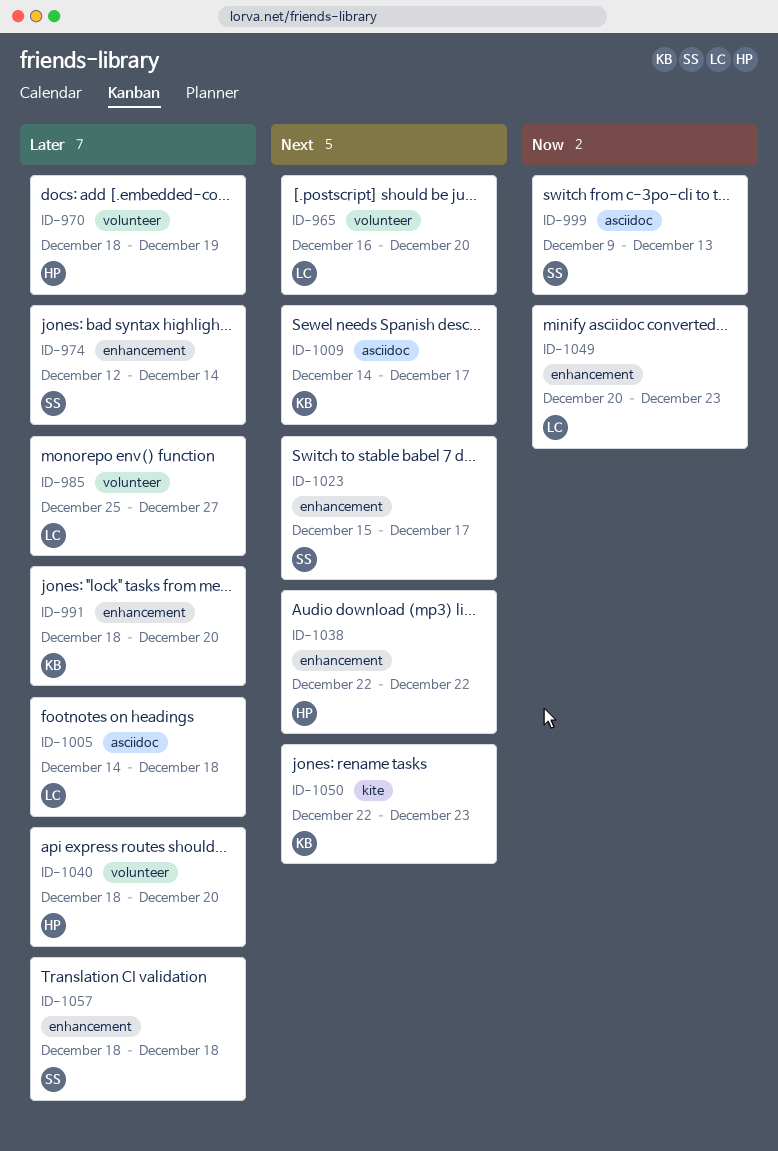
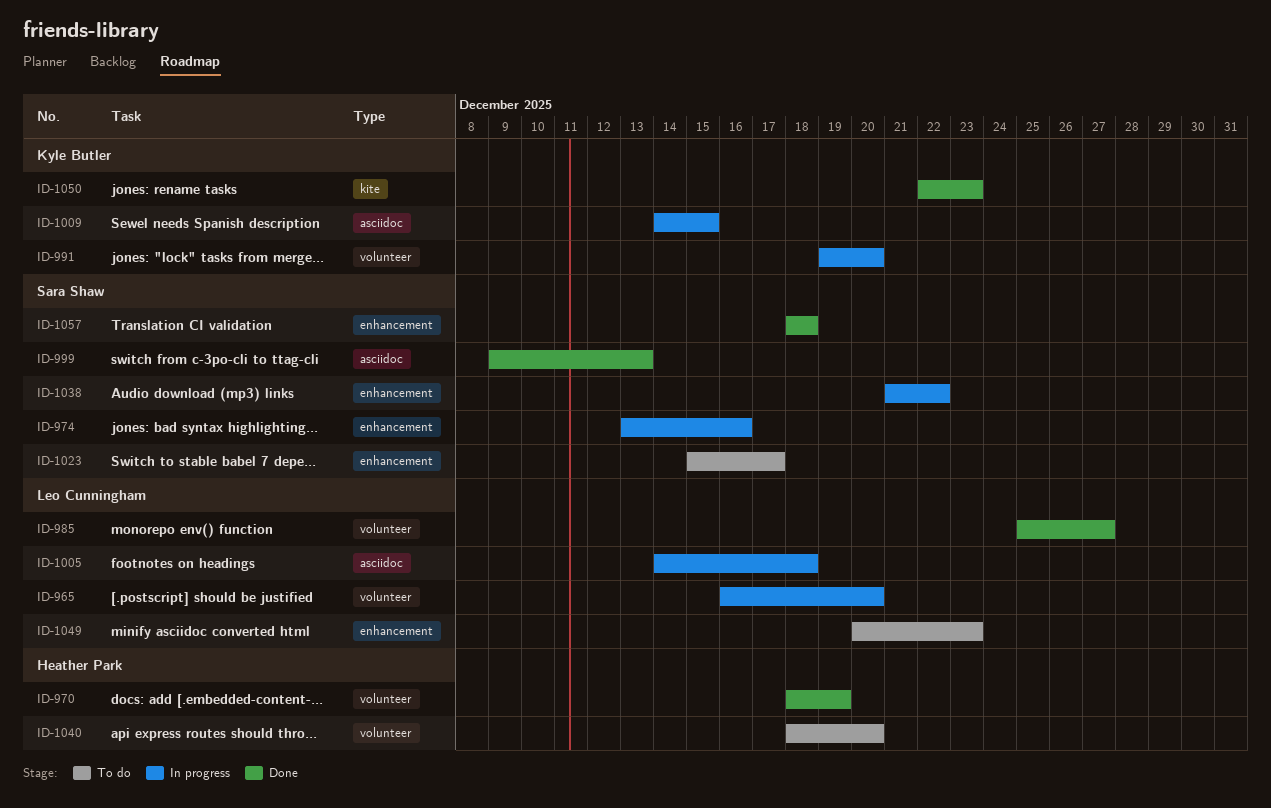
ID-974, start: Dec 12 -> Dec 13
ID-974, due: Dec 14 -> Dec 16
ID-991, label: enhancement -> volunteer
ID-991, start: Dec 18 -> Dec 19
ID-1009, due: Dec 17 -> Dec 15
ID-1038, owner: Heather Park -> Sara Shaw
ID-1038, start: Dec 22 -> Dec 21

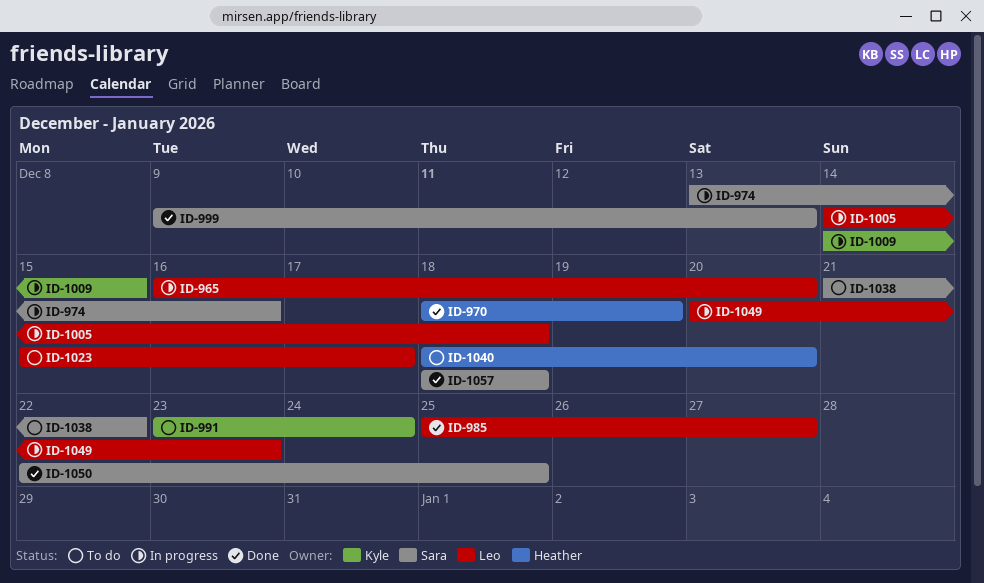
ID-991, status: In progress -> To do
ID-991, start: Dec 19 -> Dec 23
ID-991, due: Dec 20 -> Dec 24
ID-1023, owner: Sara Shaw -> Leo Cunningham
ID-1038, status: In progress -> To do
ID-1049, status: To do -> In progress
ID-1050, owner: Kyle Butler -> Sara Shaw
ID-1050, due: Dec 23 -> Dec 25

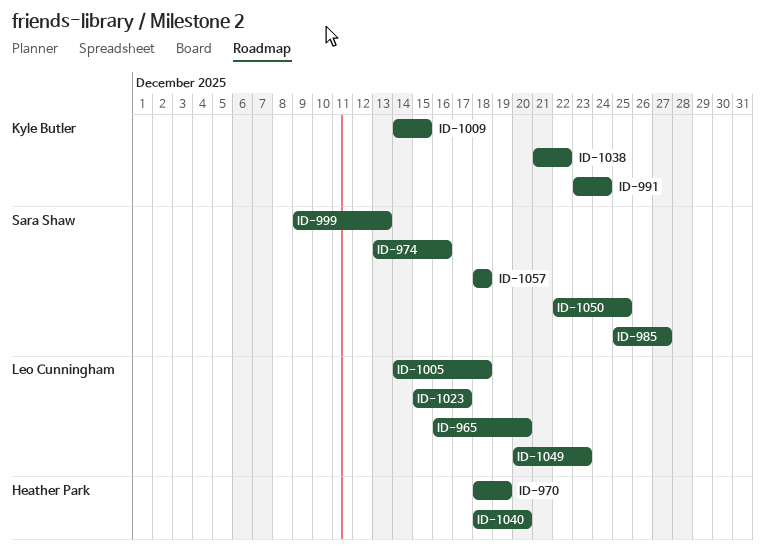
ID-985, owner: Leo Cunningham -> Sara Shaw
ID-1038, owner: Sara Shaw -> Kyle Butler

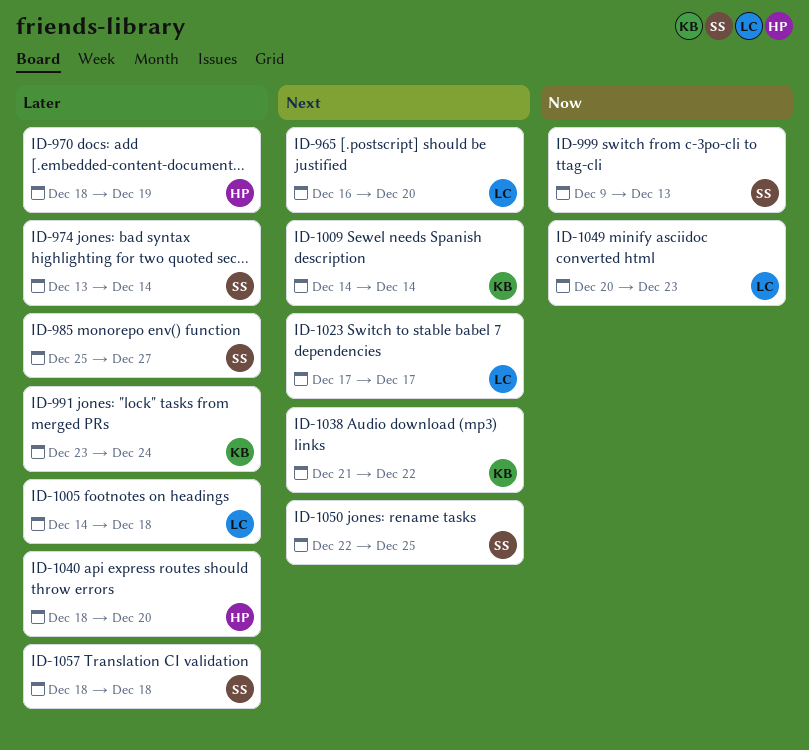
ID-974, due: Dec 16 -> Dec 14
ID-1009, due: Dec 15 -> Dec 14
ID-1023, start: Dec 15 -> Dec 17

